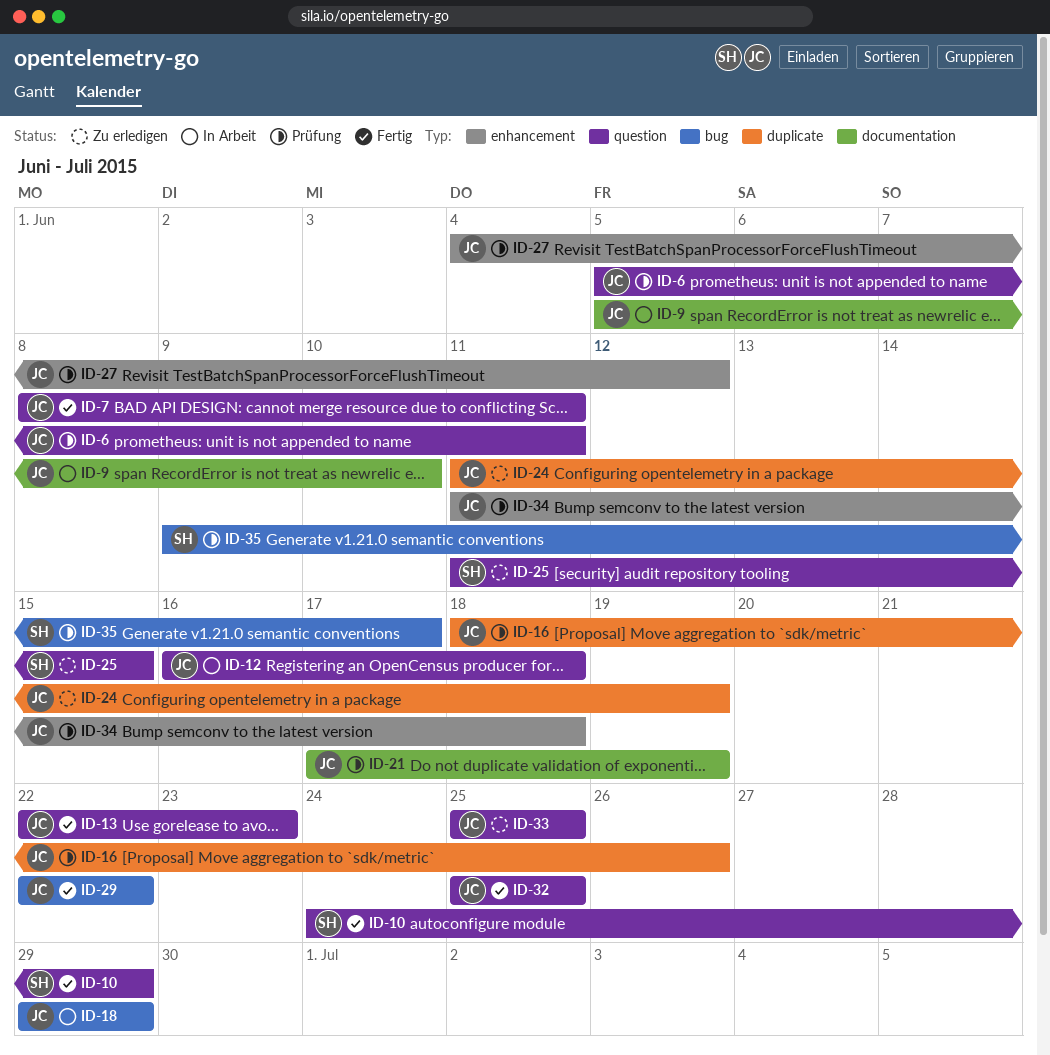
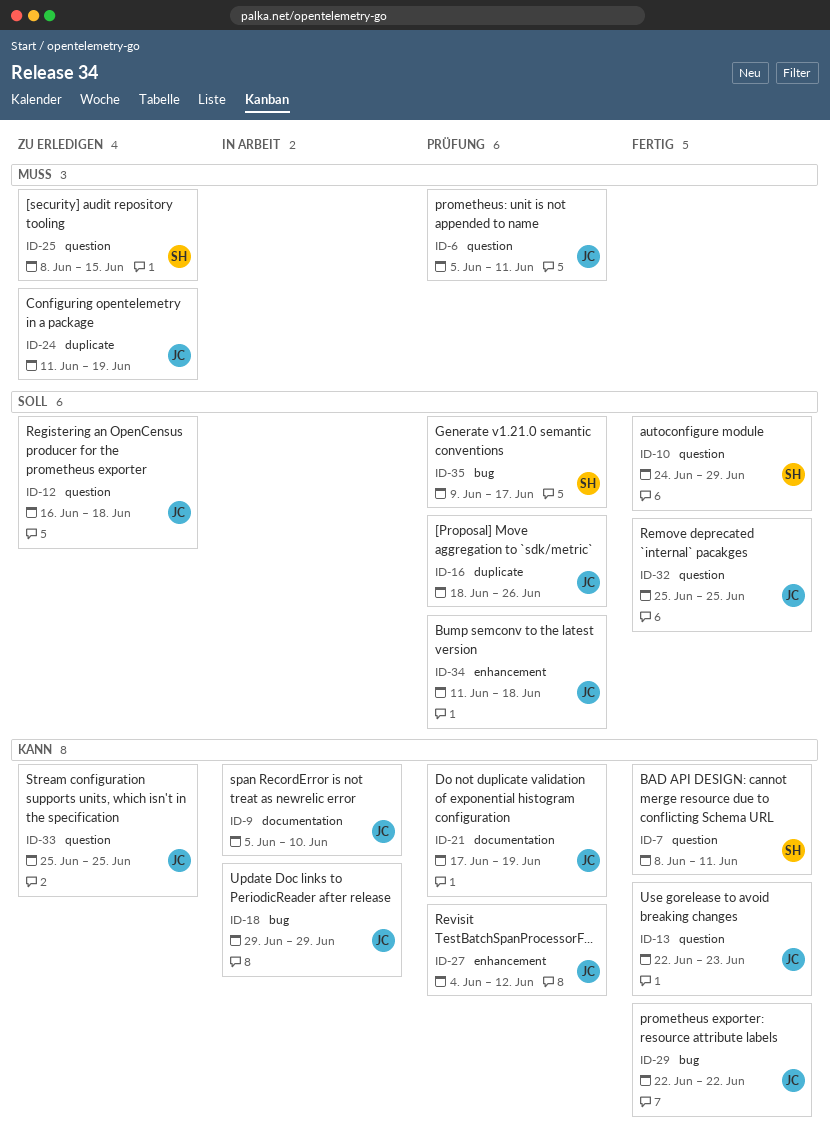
ID-7, owner: JC -> SH
ID-12, status: In Arbeit -> Zu erledigen
ID-25, start: Jun 11 -> Jun 8

